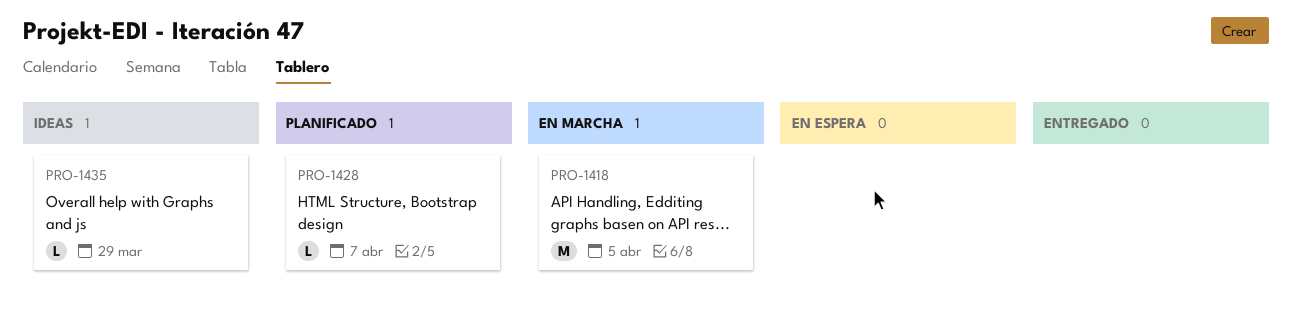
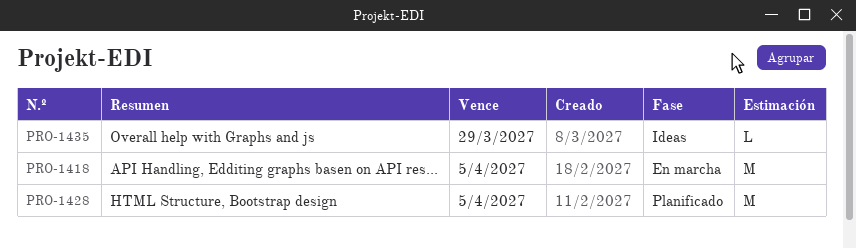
PRO-1428, estimate: L -> M
PRO-1428, due: Apr 7 -> Apr 5

